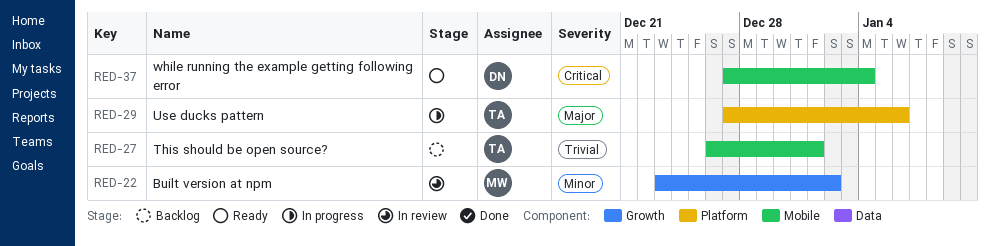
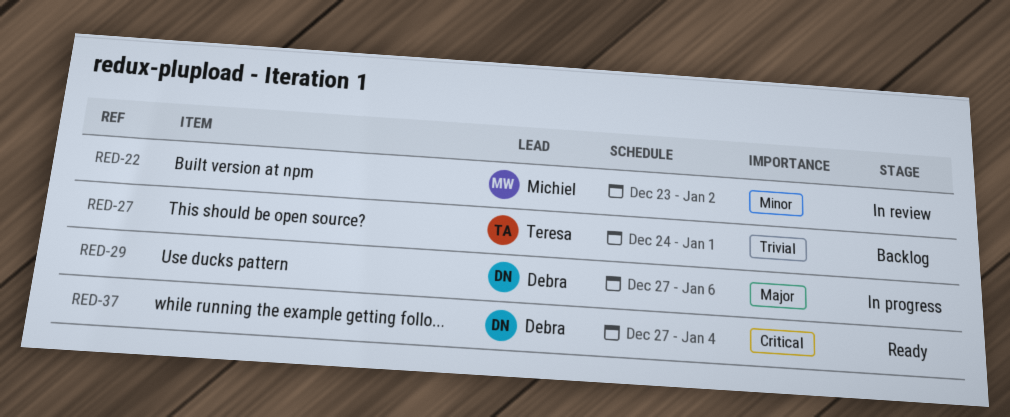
RED-27, start: Dec 26 -> Dec 24
RED-29, owner: Teresa -> Debra

